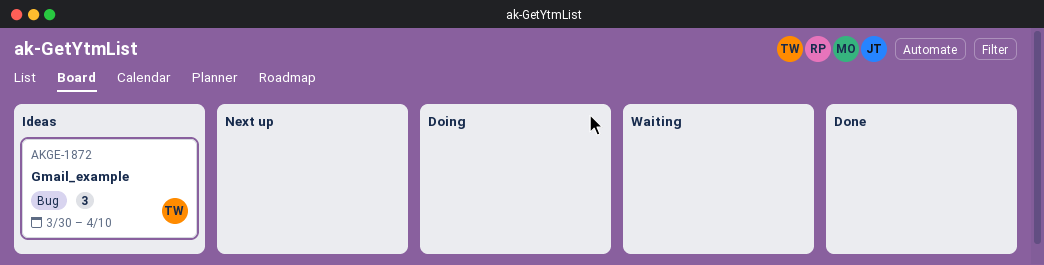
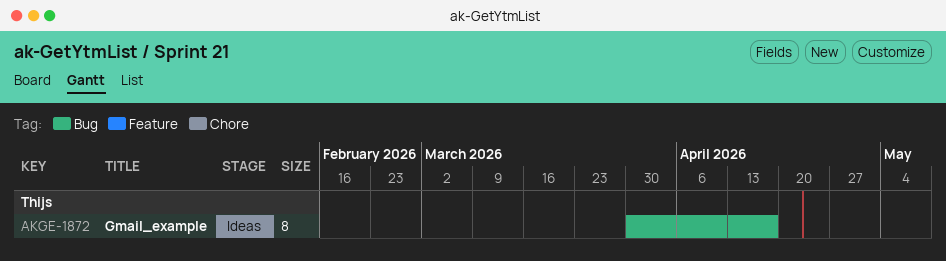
AKGE-1872, estimate: 3 -> 8
AKGE-1872, due: Apr 10 -> Apr 17

